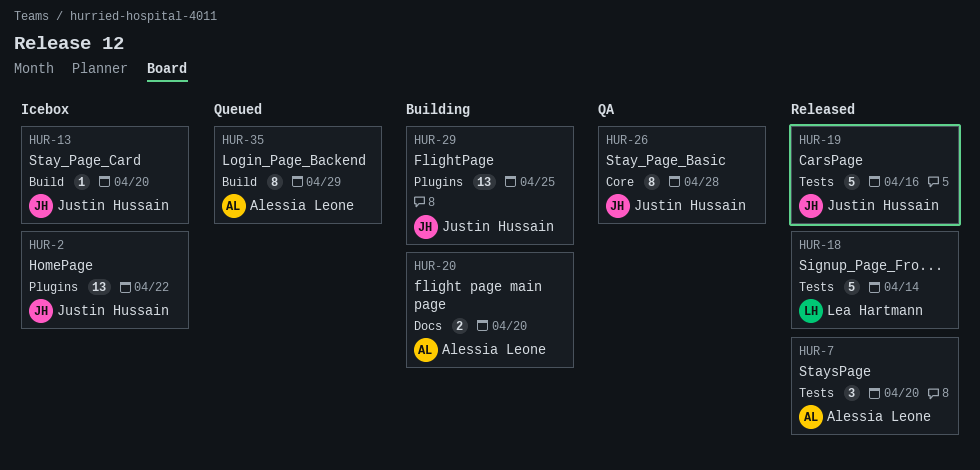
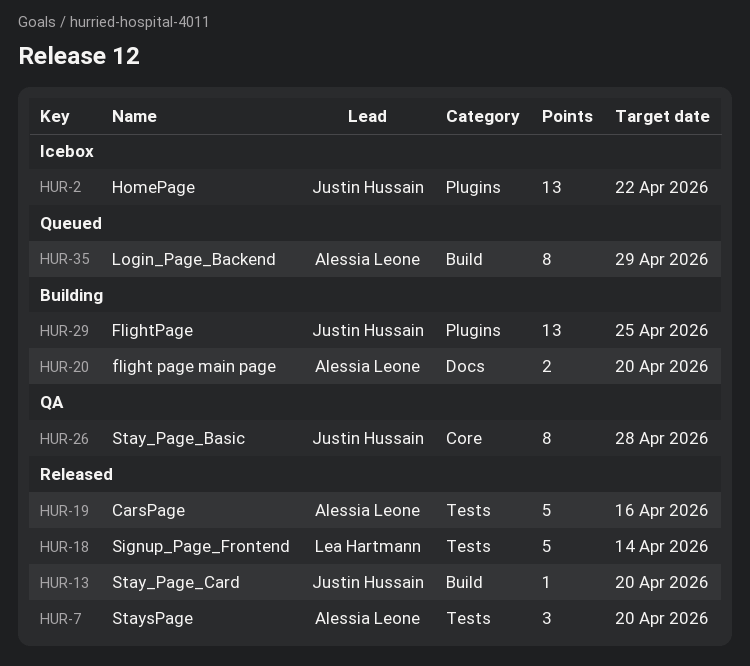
HUR-13, status: Icebox -> Released
HUR-19, owner: Justin Hussain -> Alessia Leone

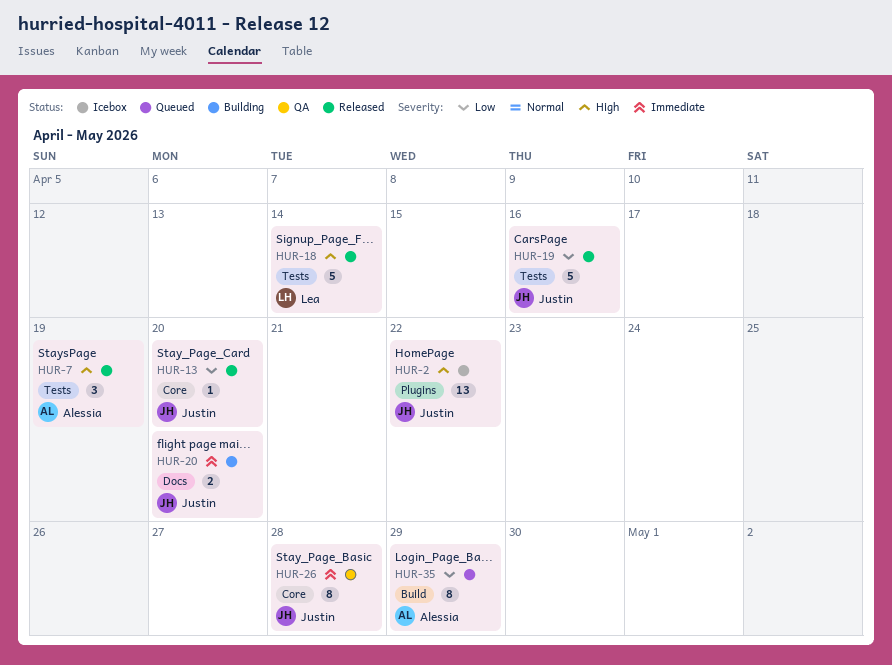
HUR-7, due: Apr 20 -> Apr 19
HUR-13, label: Build -> Core
HUR-19, owner: Alessia Leone -> Justin Hussain
HUR-20, owner: Alessia Leone -> Justin Hussain
HUR-29: present -> none

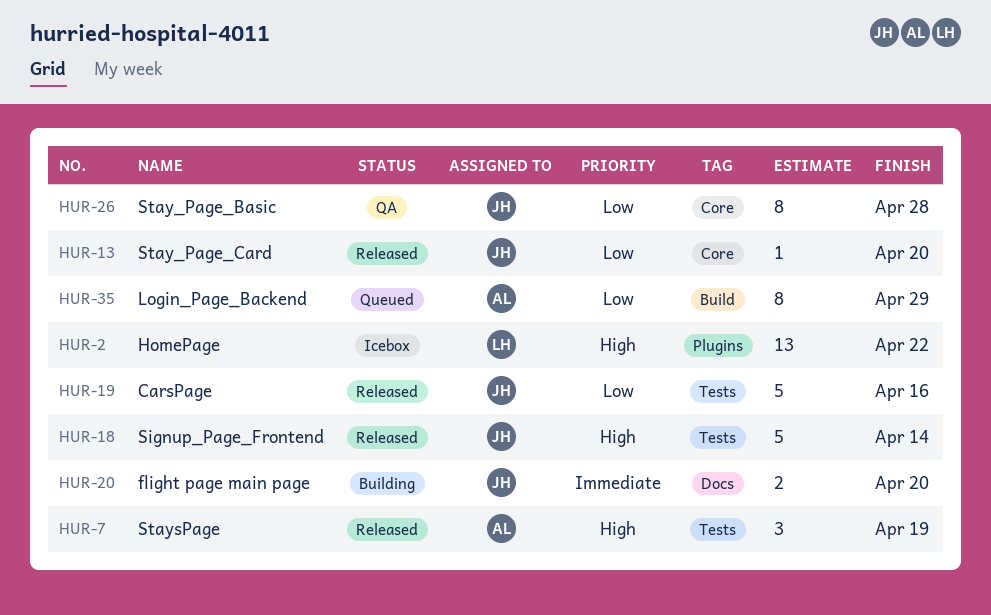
HUR-2, owner: Justin -> Lea
HUR-18, owner: Lea -> Justin
HUR-26, priority: Immediate -> Low

